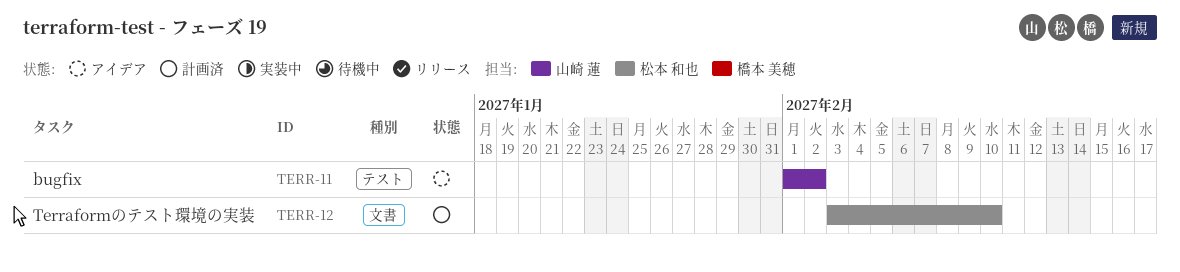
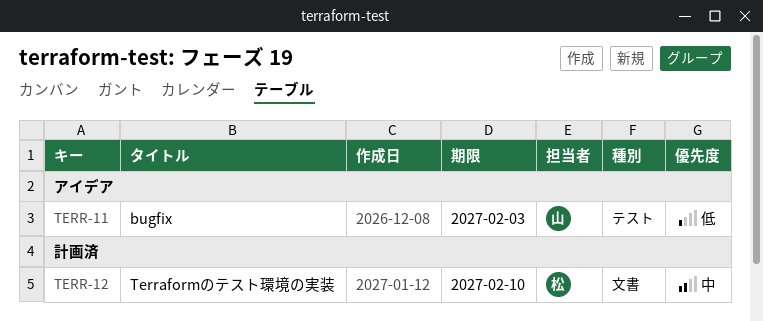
TERR-11, due: Feb 2 -> Feb 3

